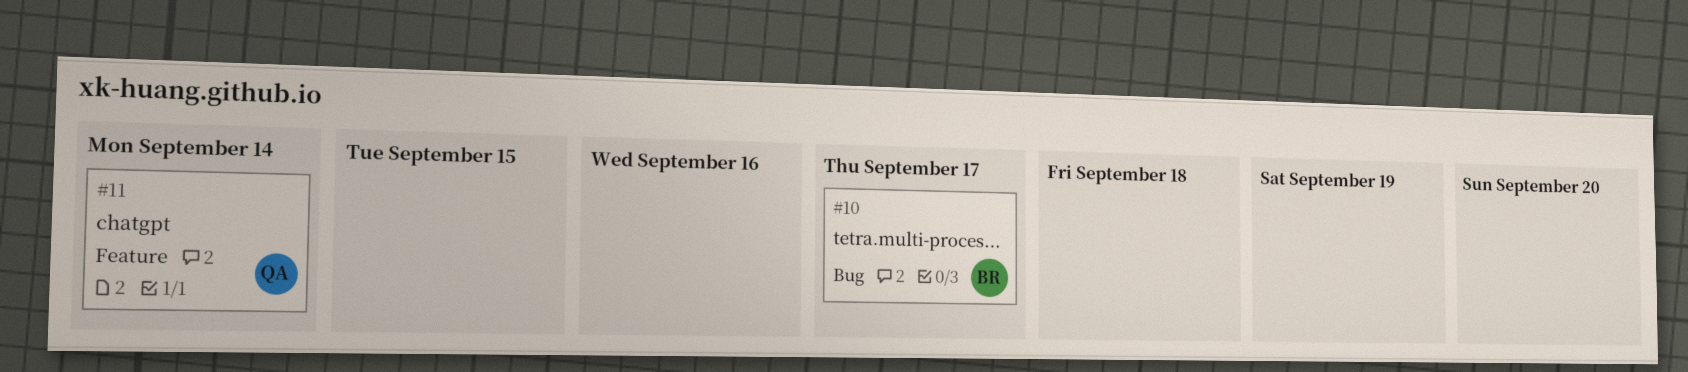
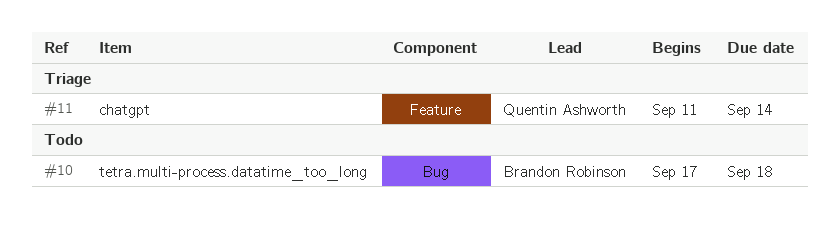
#10, due: Sep 17 -> Sep 18

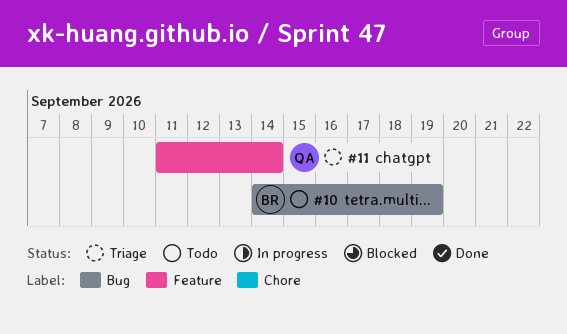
#10, start: Sep 17 -> Sep 14
#10, due: Sep 18 -> Sep 19

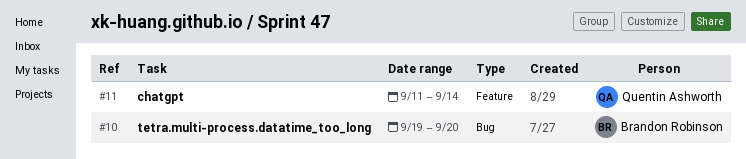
#10, start: Sep 14 -> Sep 19
#10, due: Sep 19 -> Sep 20

